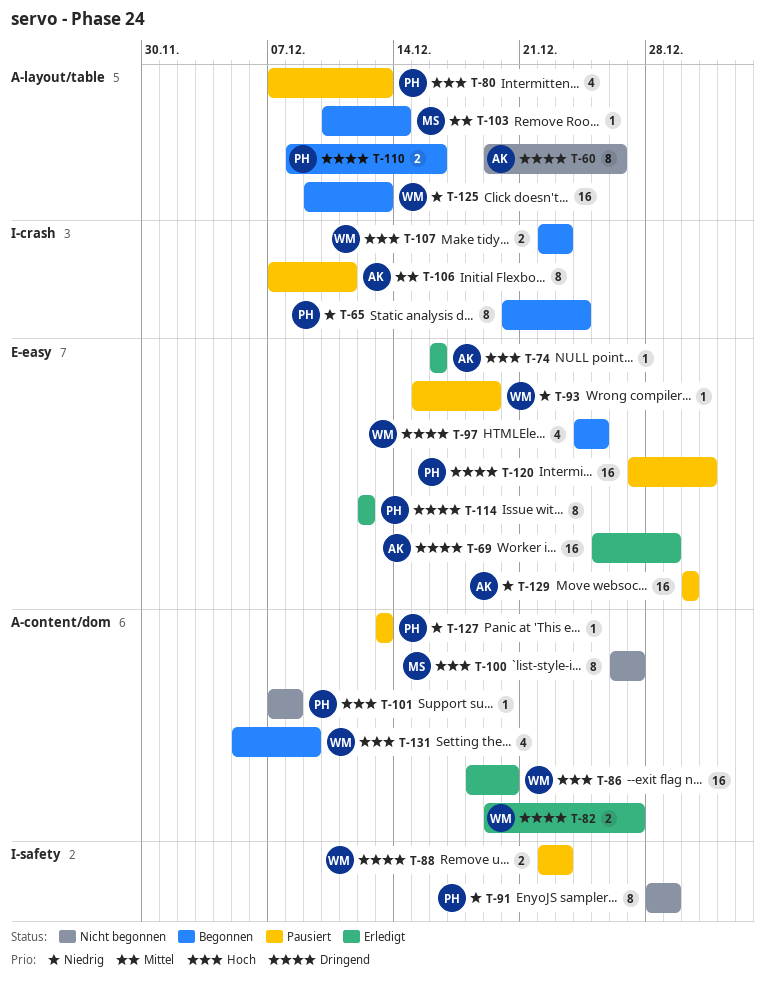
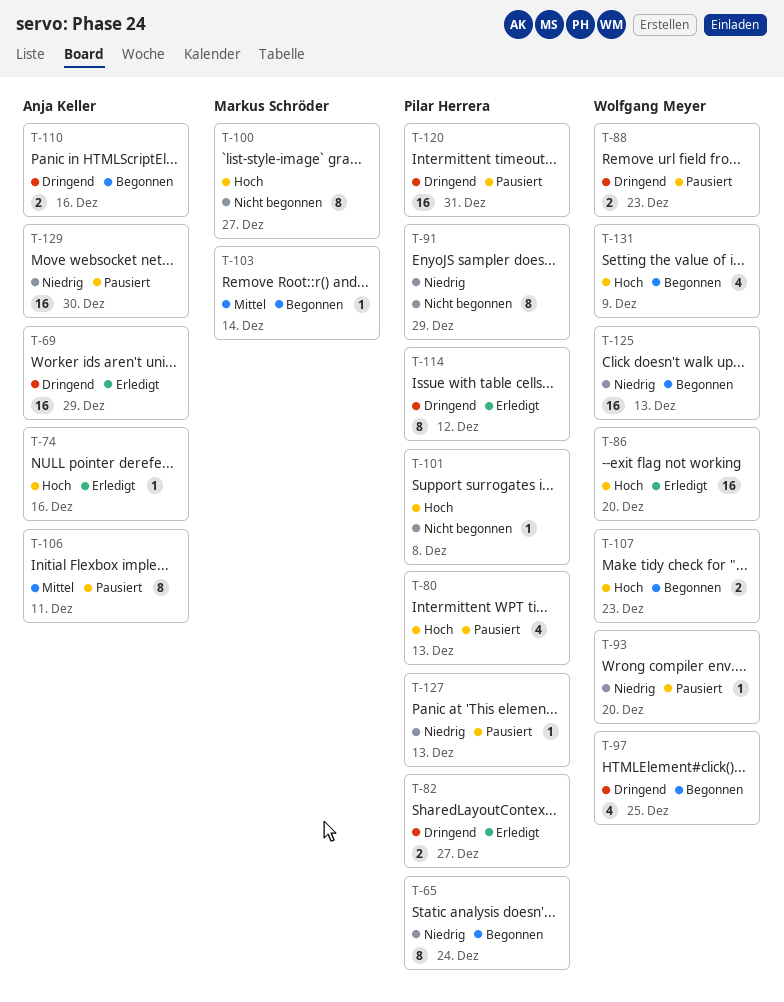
T-60: present -> none
T-82, owner: Wolfgang Meyer -> Pilar Herrera
T-93, due: Dec 19 -> Dec 20
T-110, owner: Pilar Herrera -> Anja Keller

